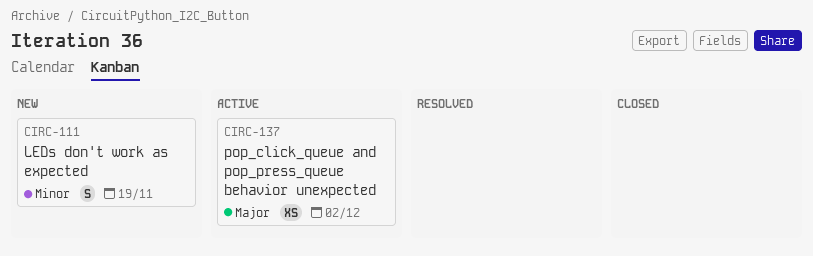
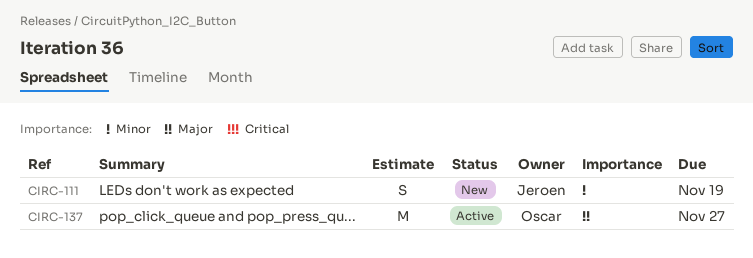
CIRC-137, estimate: XS -> M
CIRC-137, due: Dec 2 -> Nov 27

